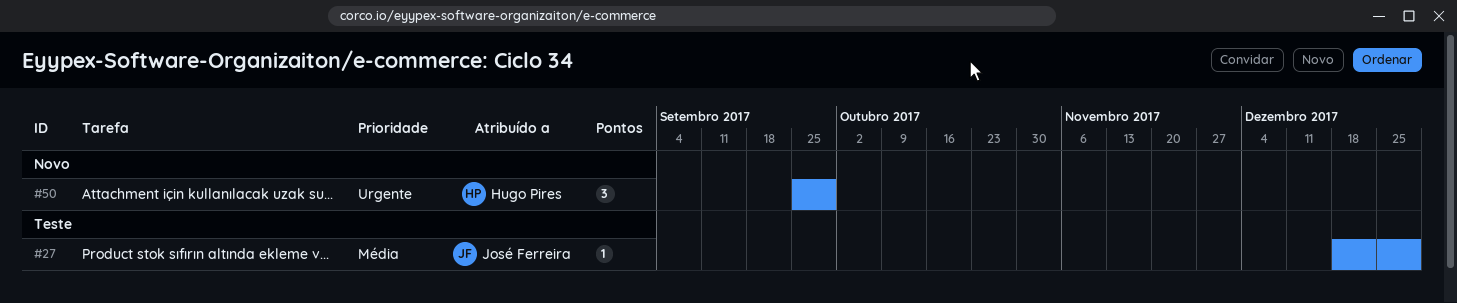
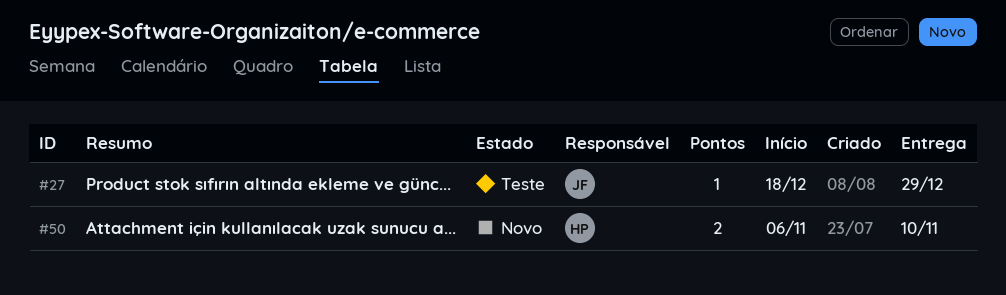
#50, estimate: 3 -> 2
#50, start: Sep 25 -> Nov 6
#50, due: Sep 29 -> Nov 10

